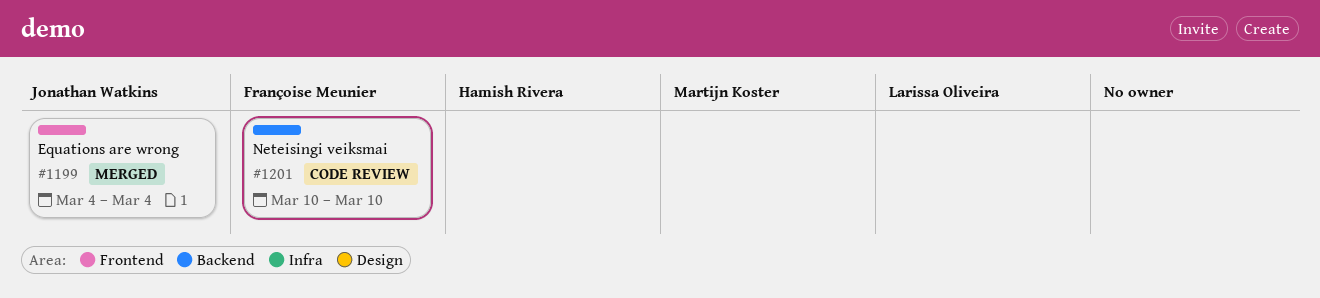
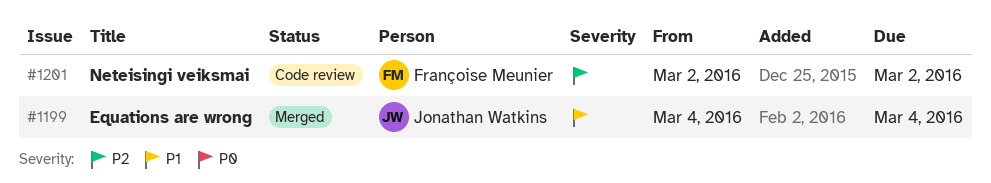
#1201, start: Mar 10 -> Mar 2
#1201, due: Mar 10 -> Mar 2

